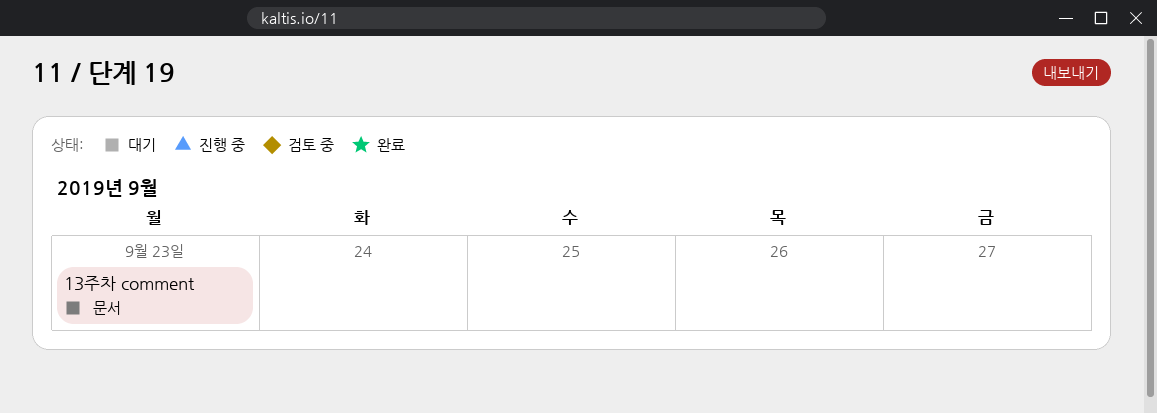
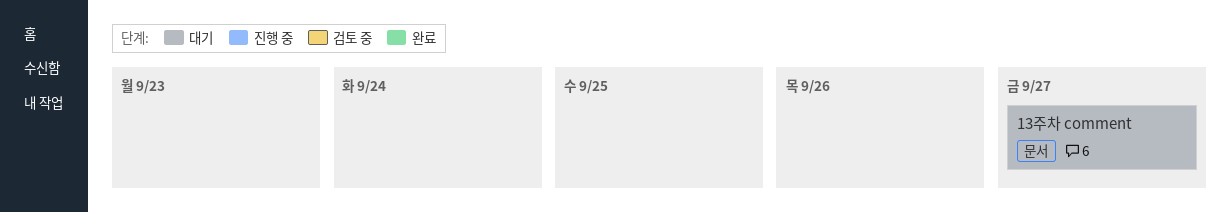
13주차 comment, due: Sep 23 -> Sep 27

